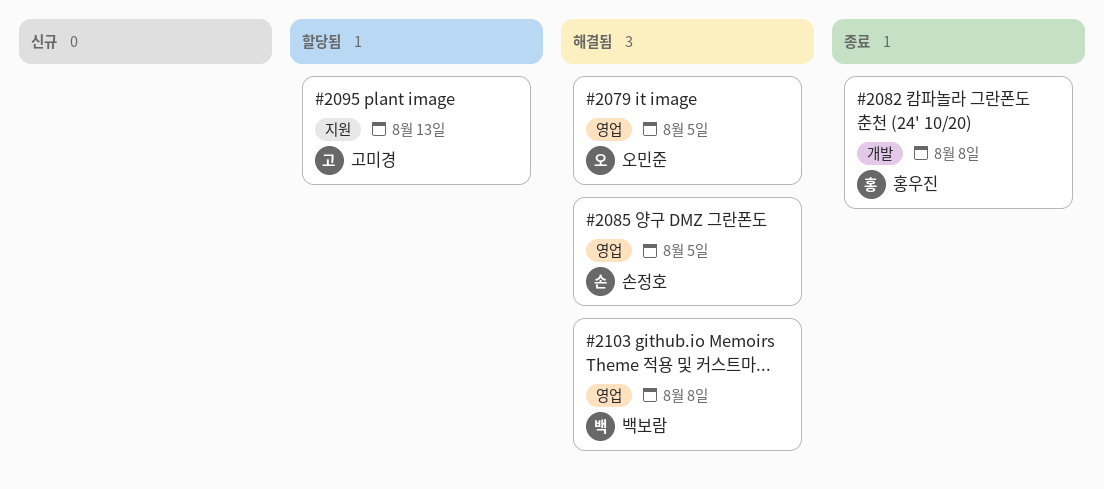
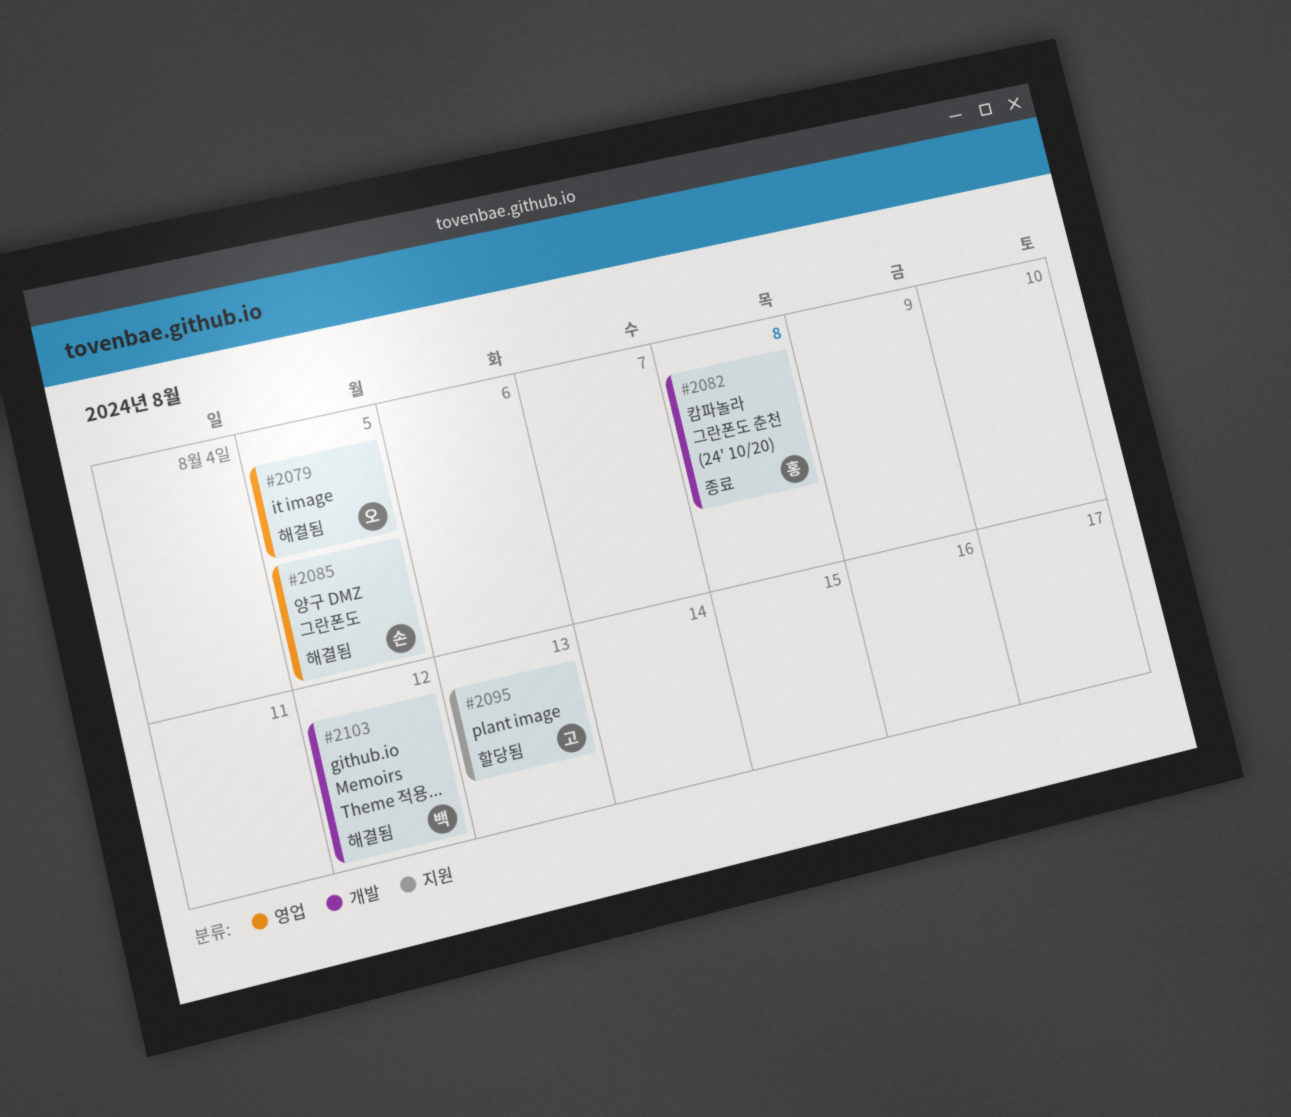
#2103, label: 영업 -> 개발
#2103, due: Aug 8 -> Aug 12

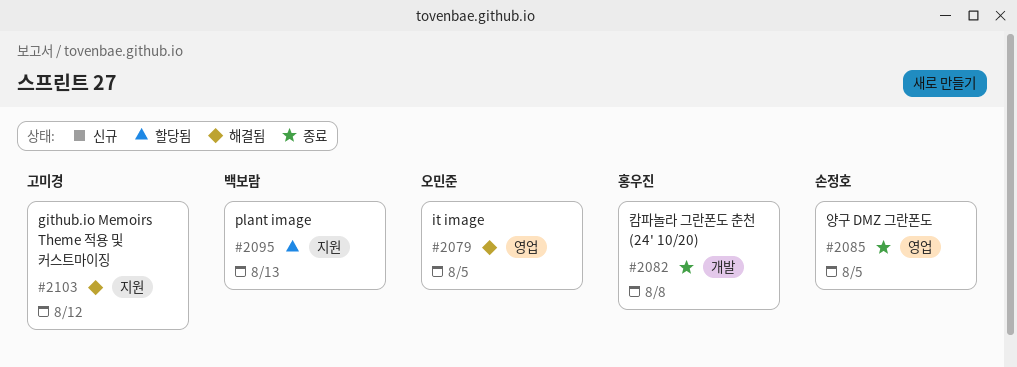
#2085, status: 해결됨 -> 종료
#2095, owner: 고미경 -> 백보람
#2103, owner: 백보람 -> 고미경
#2103, label: 개발 -> 지원

